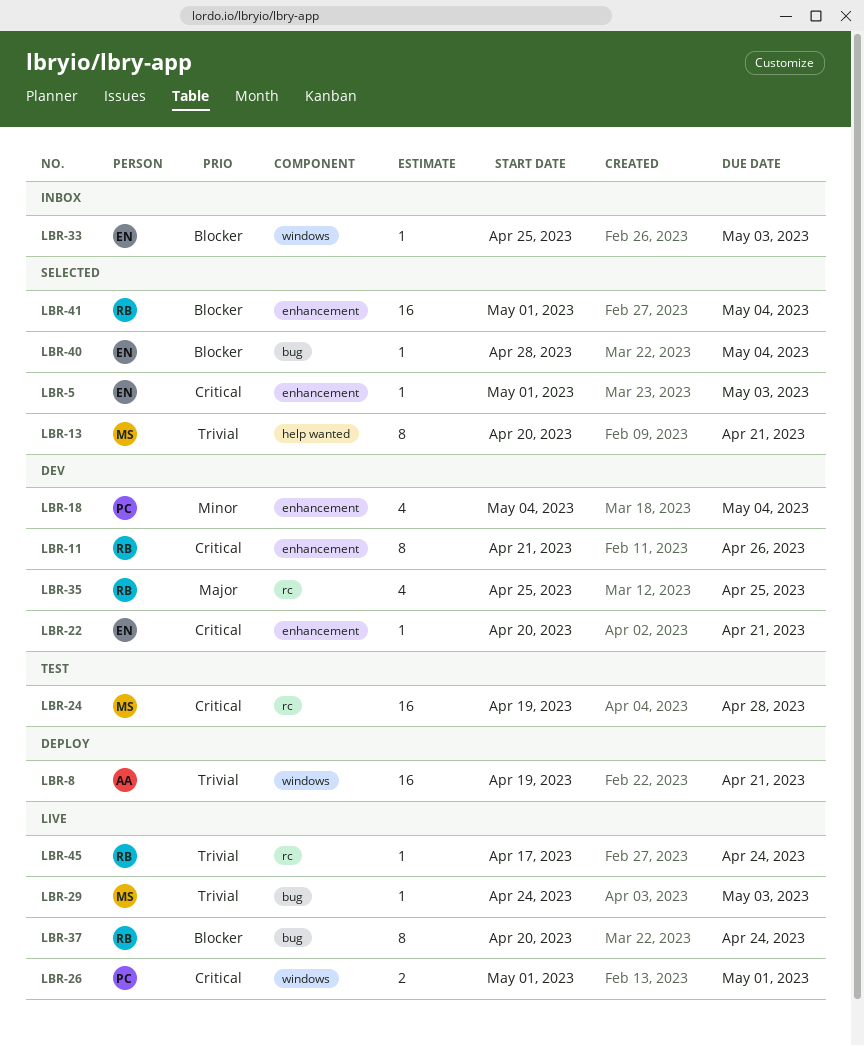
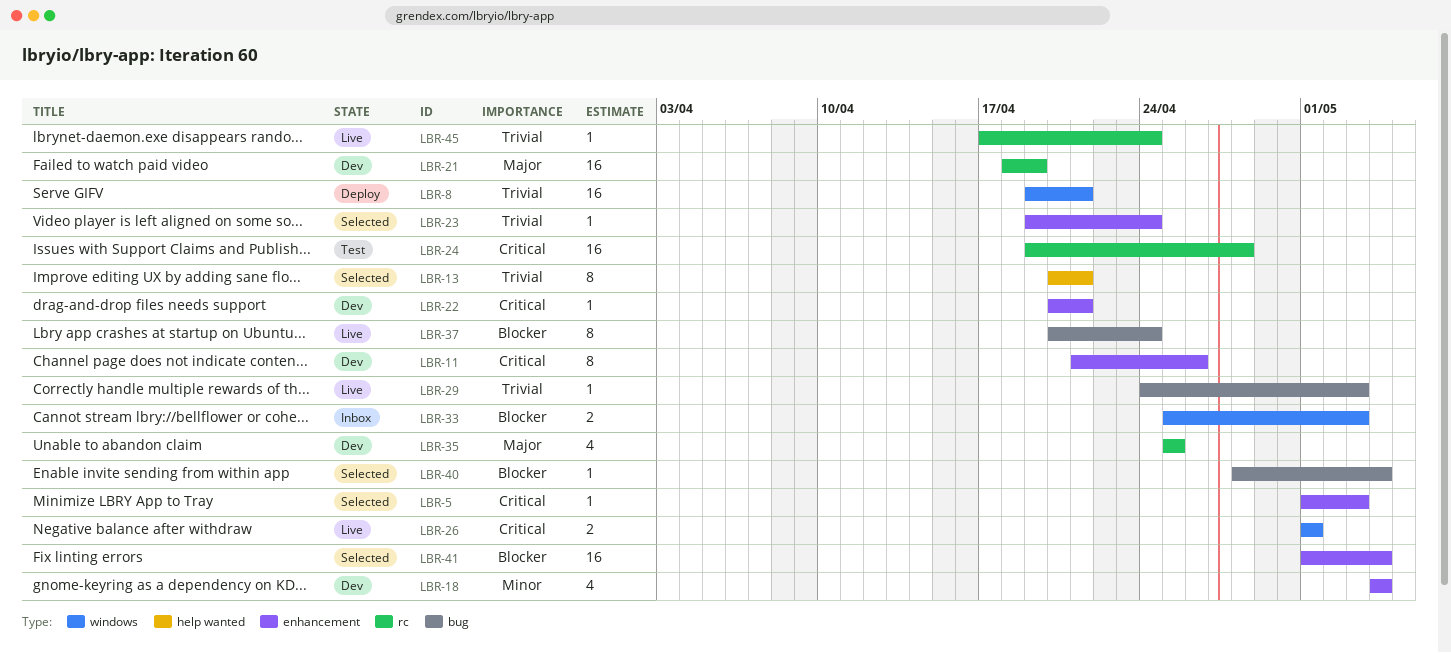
LBR-21: none -> present
LBR-23: none -> present
LBR-33, estimate: 1 -> 2

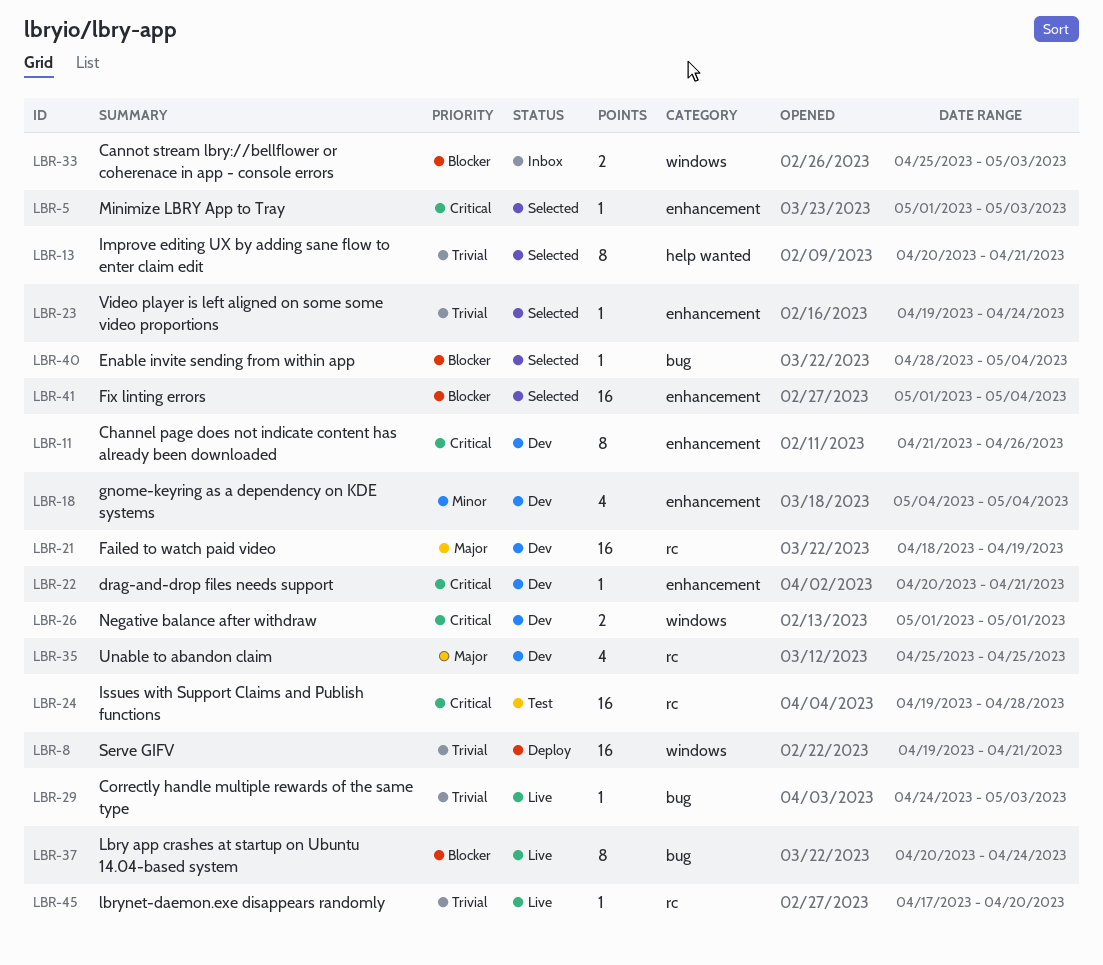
LBR-26, status: Live -> Dev
LBR-45, due: Apr 24 -> Apr 20

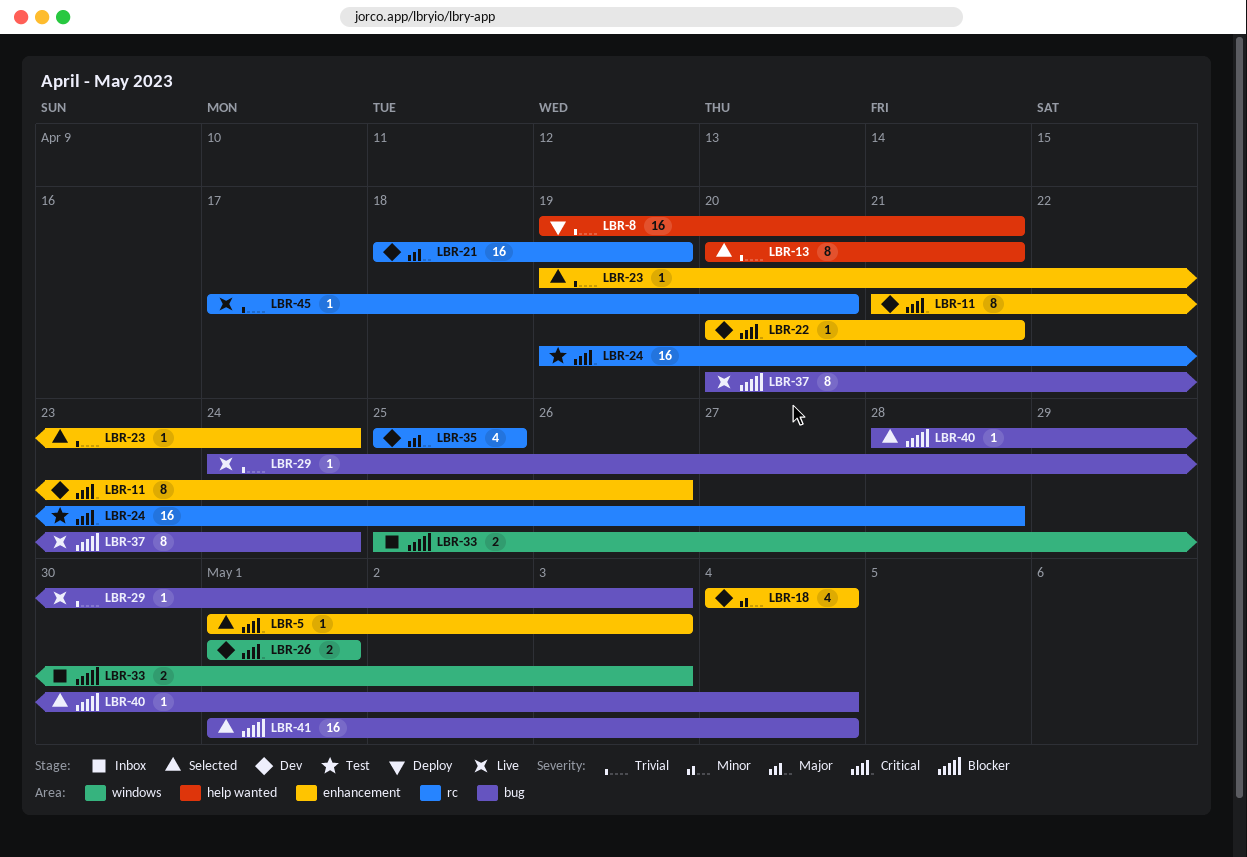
LBR-8, label: windows -> help wanted
LBR-41, label: enhancement -> bug

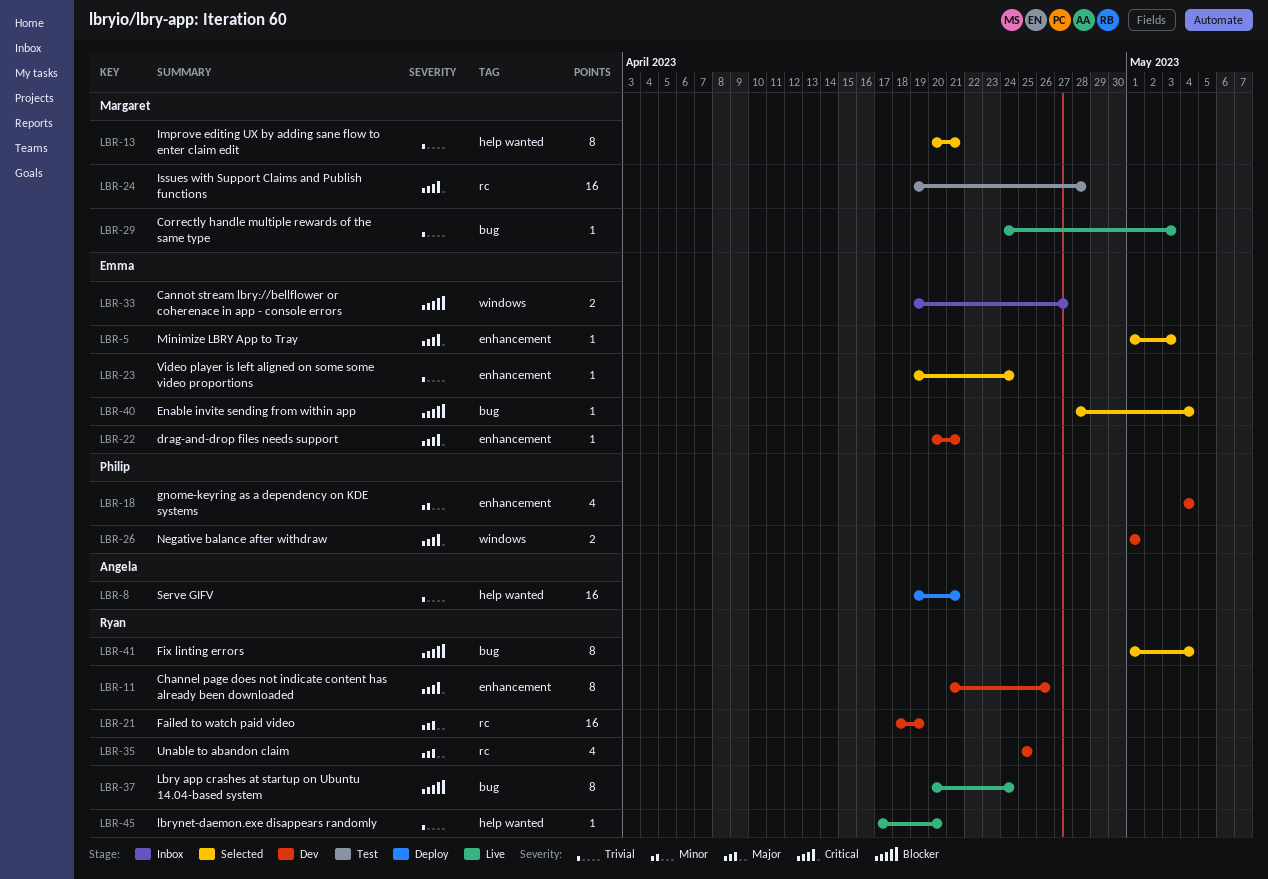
LBR-33, start: Apr 25 -> Apr 19
LBR-33, due: May 3 -> Apr 27
LBR-41, estimate: 16 -> 8
LBR-45, label: rc -> help wanted

